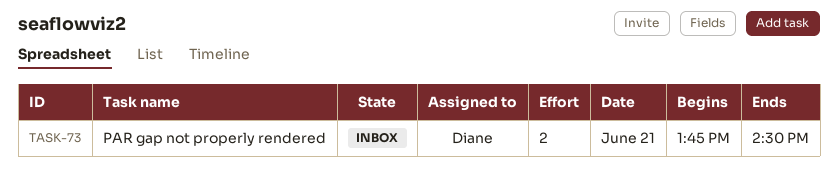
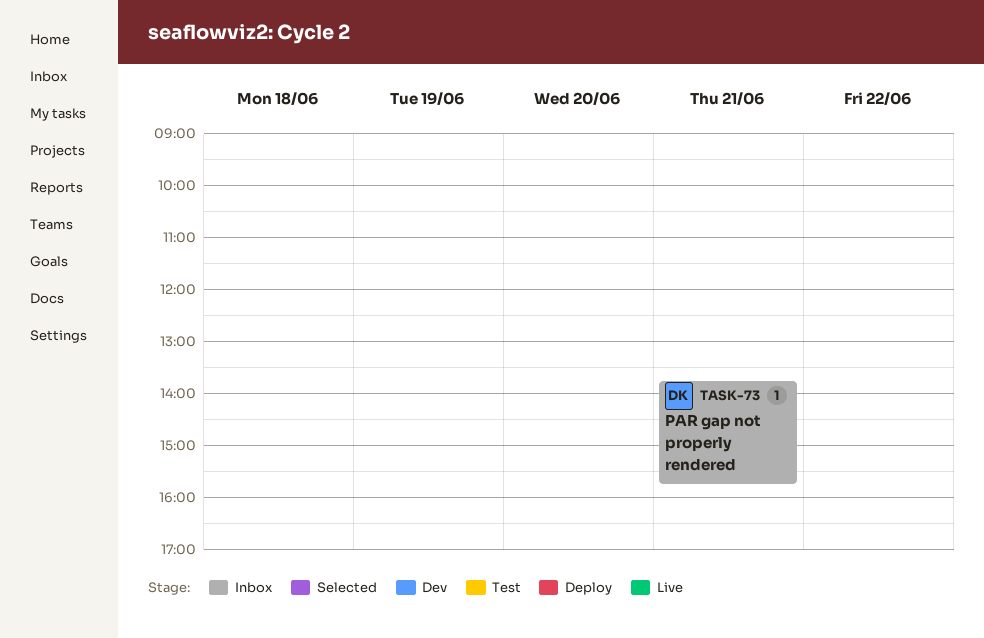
TASK-73, estimate: 2 -> 1
TASK-73, ends: 14:30 -> 15:45

